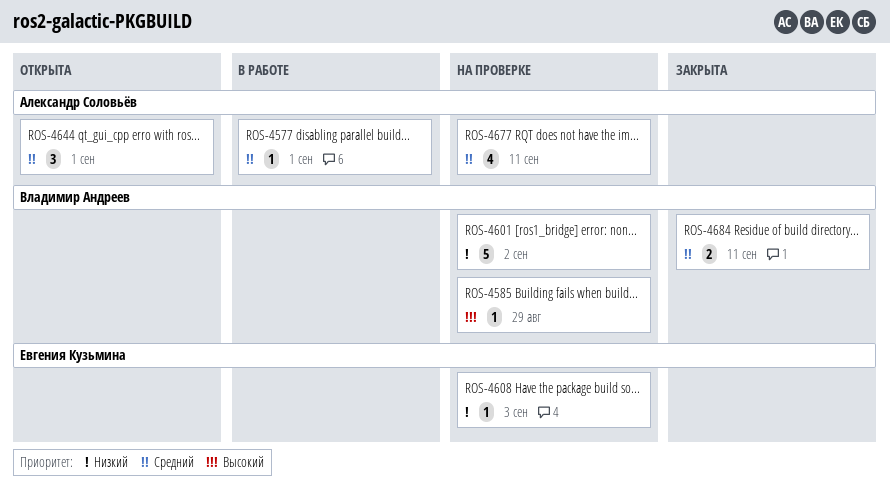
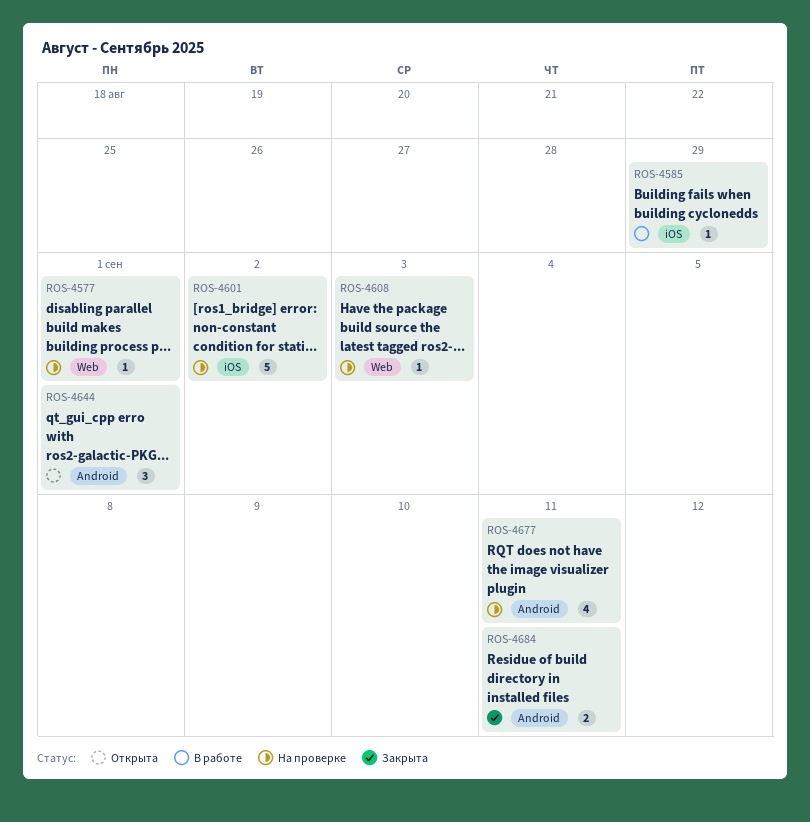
ROS-4577, status: В работе -> На проверке
ROS-4585, status: На проверке -> В работе

